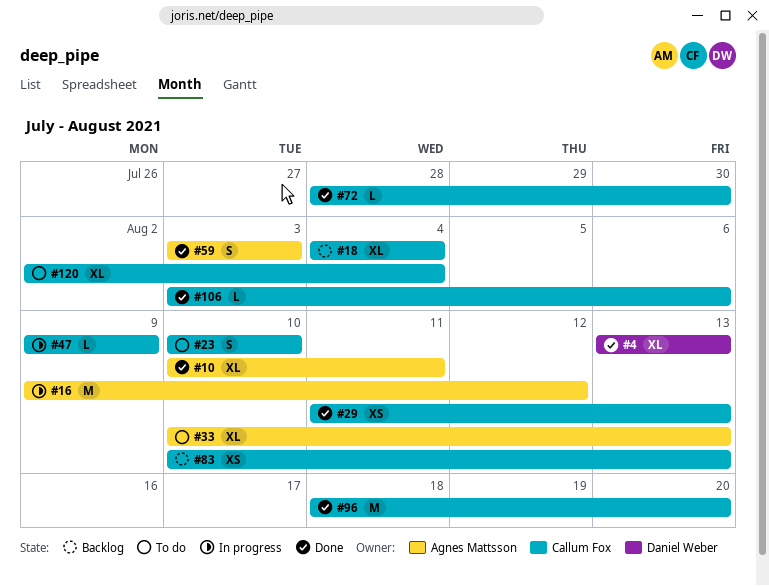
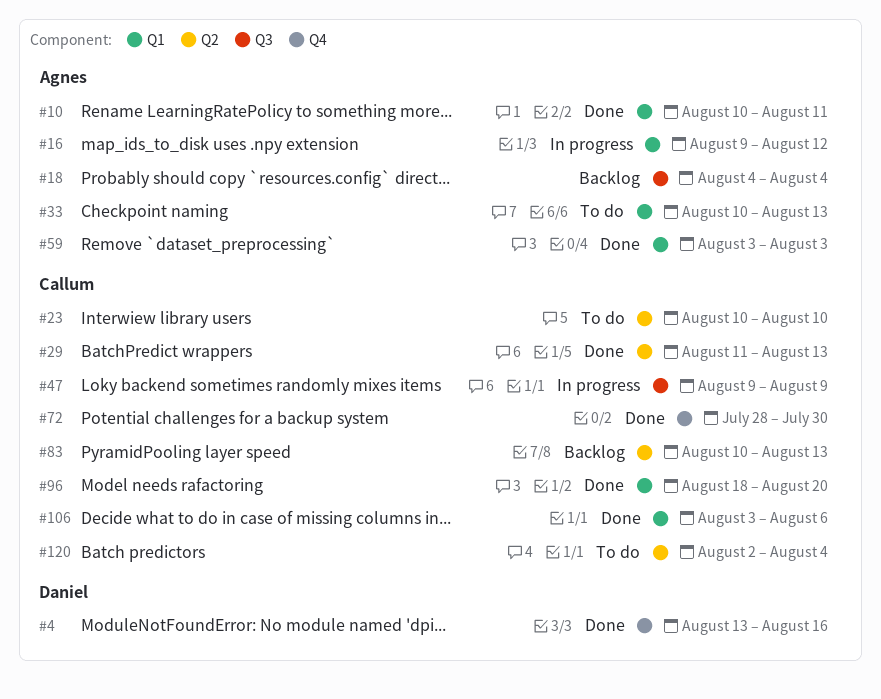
#4, due: Aug 13 -> Aug 16
#18, owner: Callum Fox -> Agnes Mattsson

